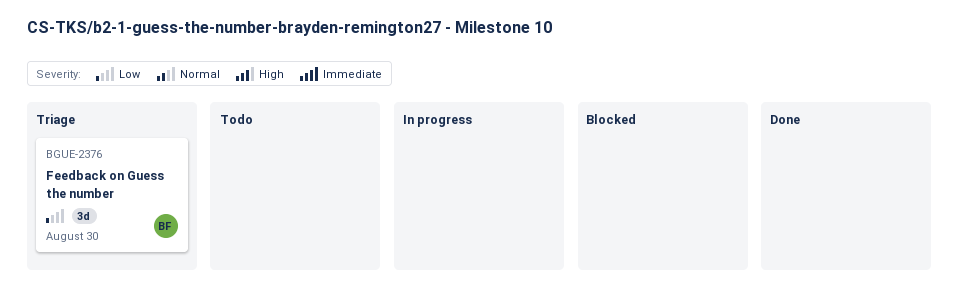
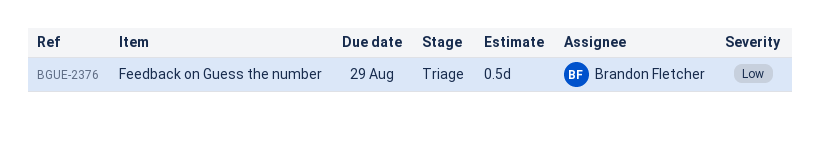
BGUE-2376, estimate: 3d -> 0.5d
BGUE-2376, due: Aug 30 -> Aug 29

